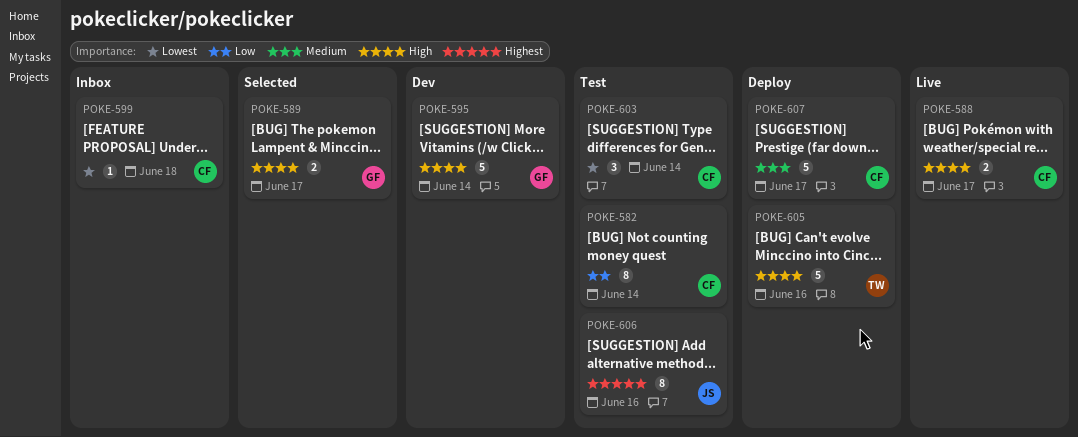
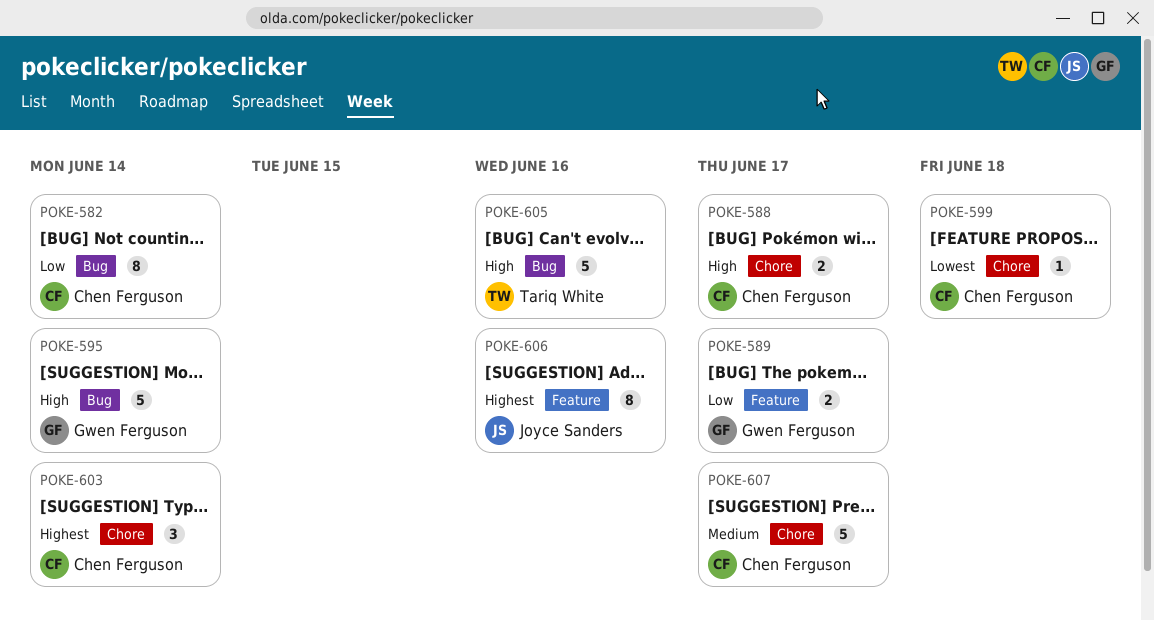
POKE-589, priority: High -> Low
POKE-603, priority: Lowest -> Highest

